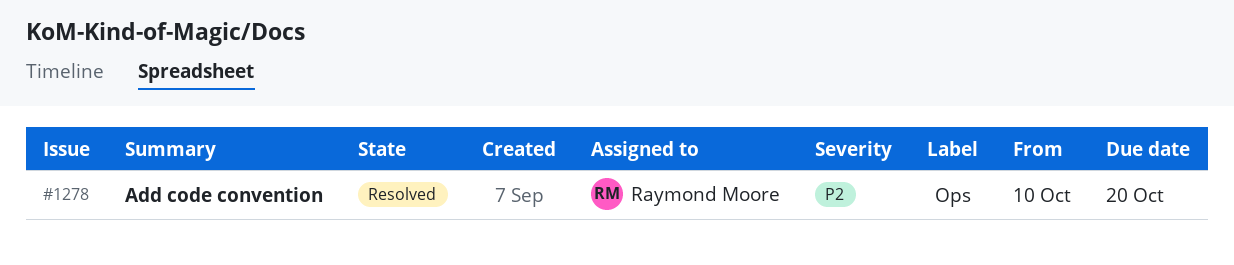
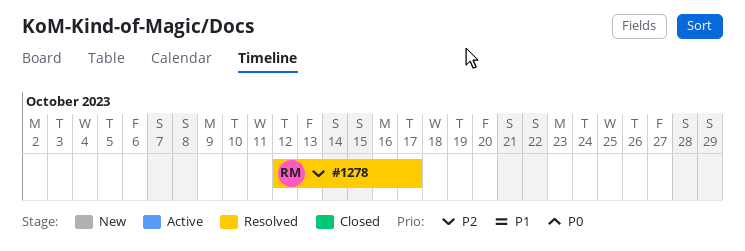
#1278, start: Oct 10 -> Oct 12
#1278, due: Oct 20 -> Oct 17

